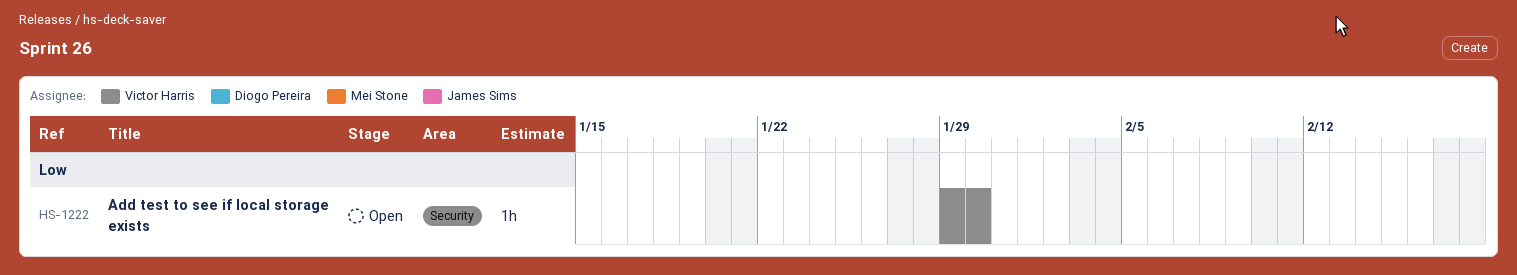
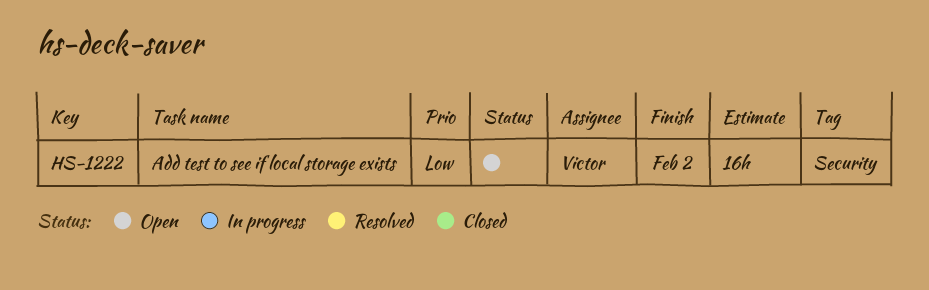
HS-1222, estimate: 1h -> 16h
HS-1222, due: Jan 30 -> Feb 2

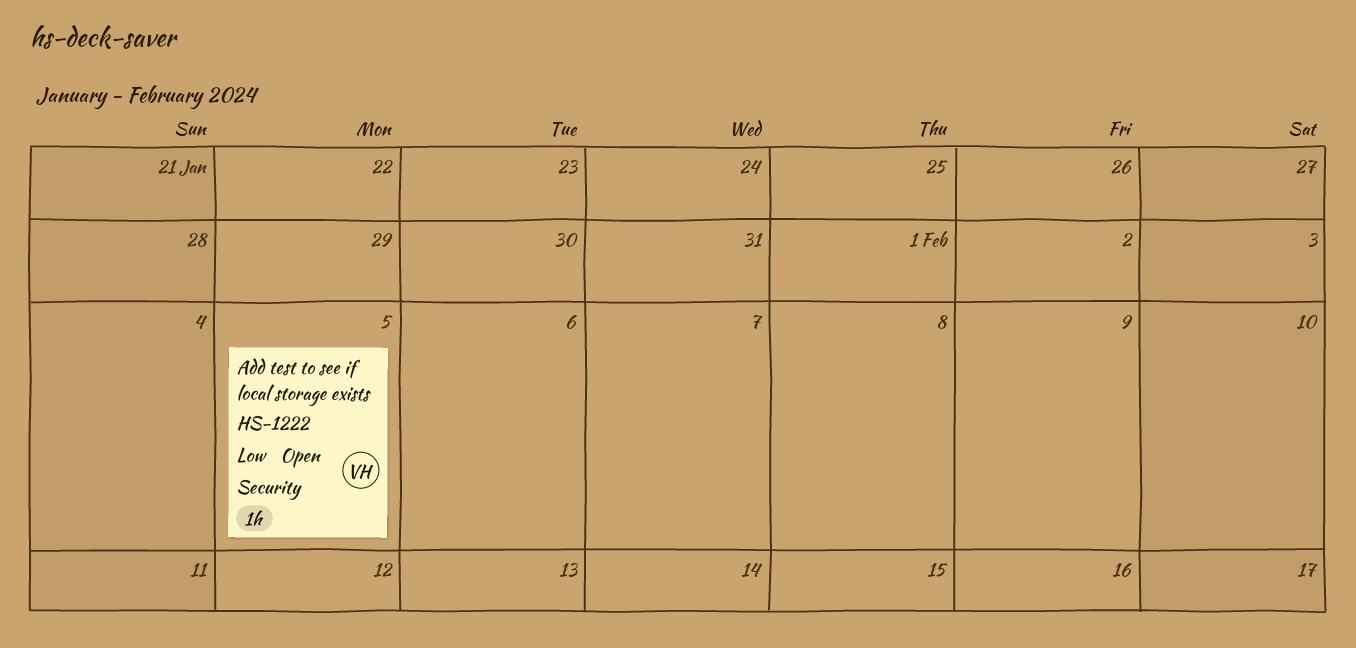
HS-1222, estimate: 16h -> 1h
HS-1222, due: Feb 2 -> Feb 5

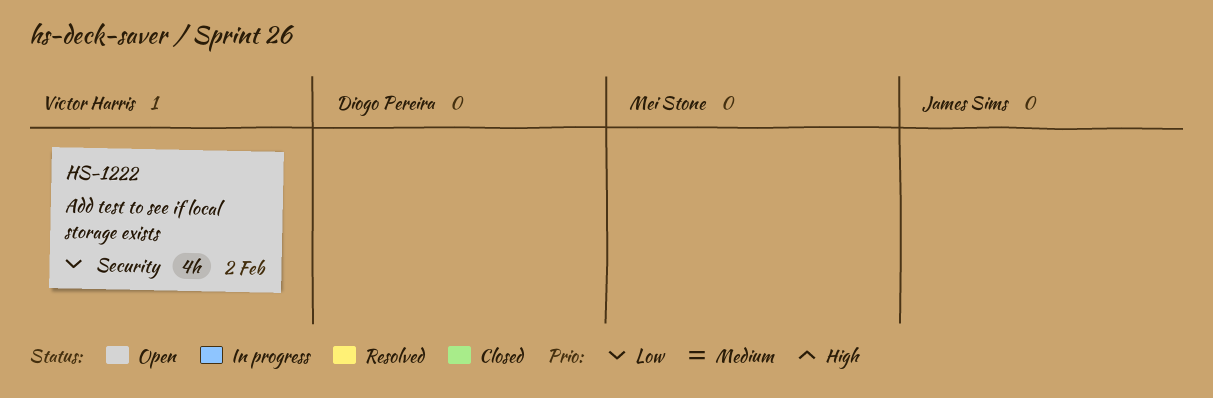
HS-1222, estimate: 1h -> 4h
HS-1222, due: Feb 5 -> Feb 2

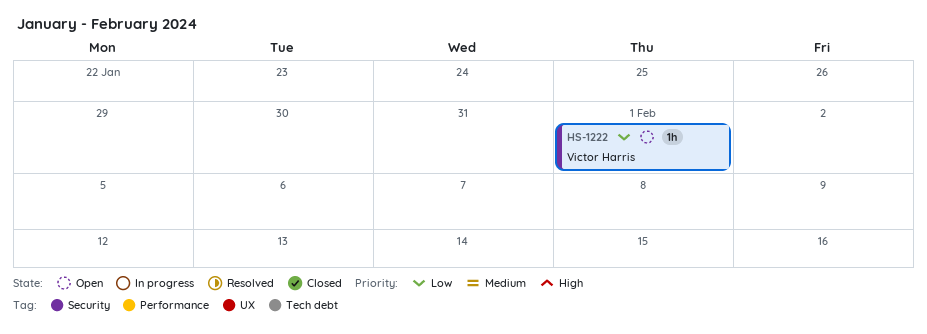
HS-1222, estimate: 4h -> 1h
HS-1222, due: Feb 2 -> Feb 1

